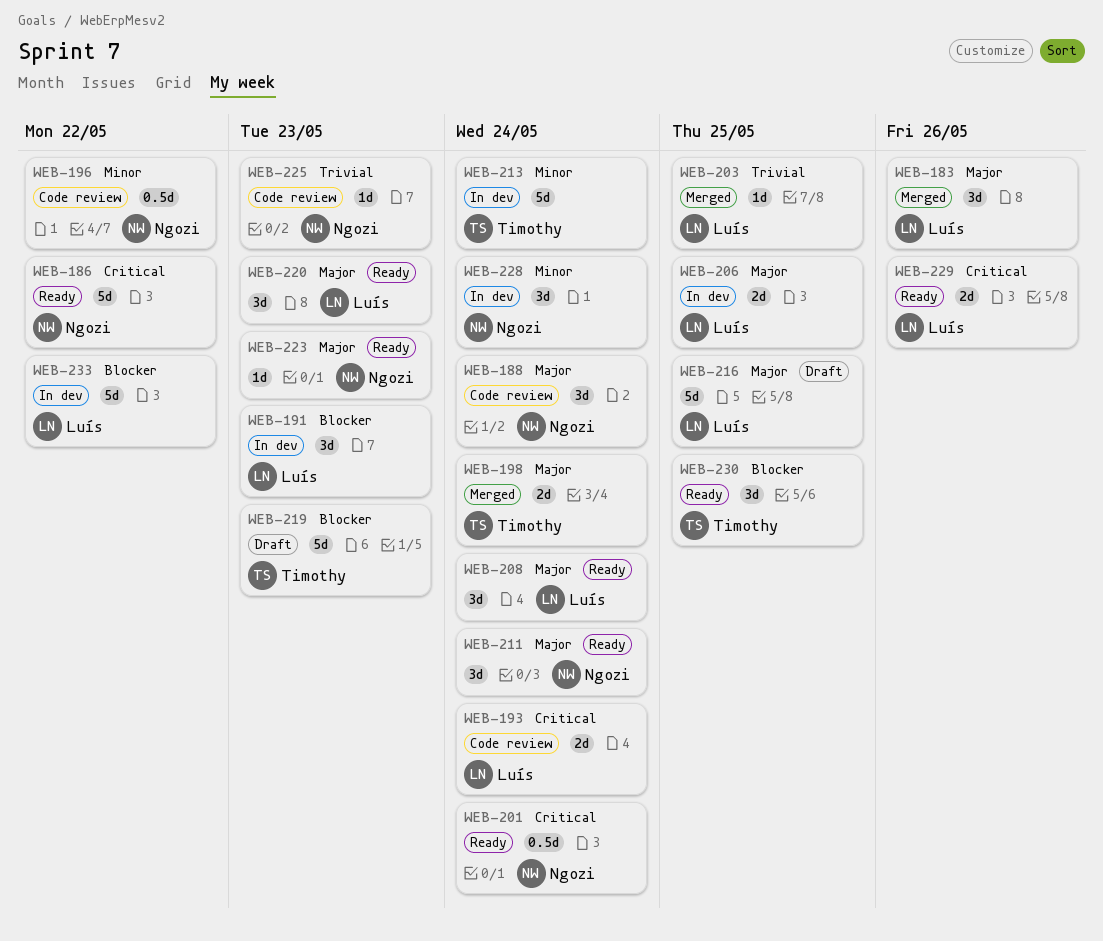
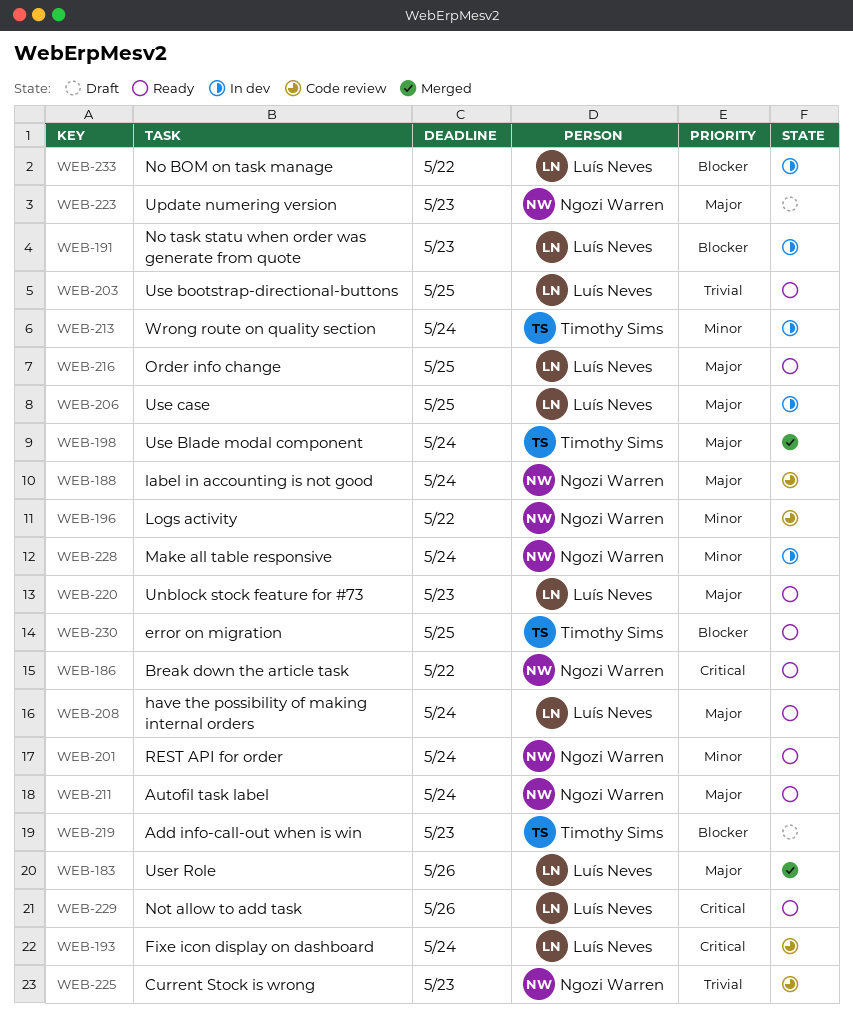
WEB-201, priority: Critical -> Minor
WEB-203, status: Merged -> Ready
WEB-216, status: Draft -> Ready
WEB-223, status: Ready -> Draft

